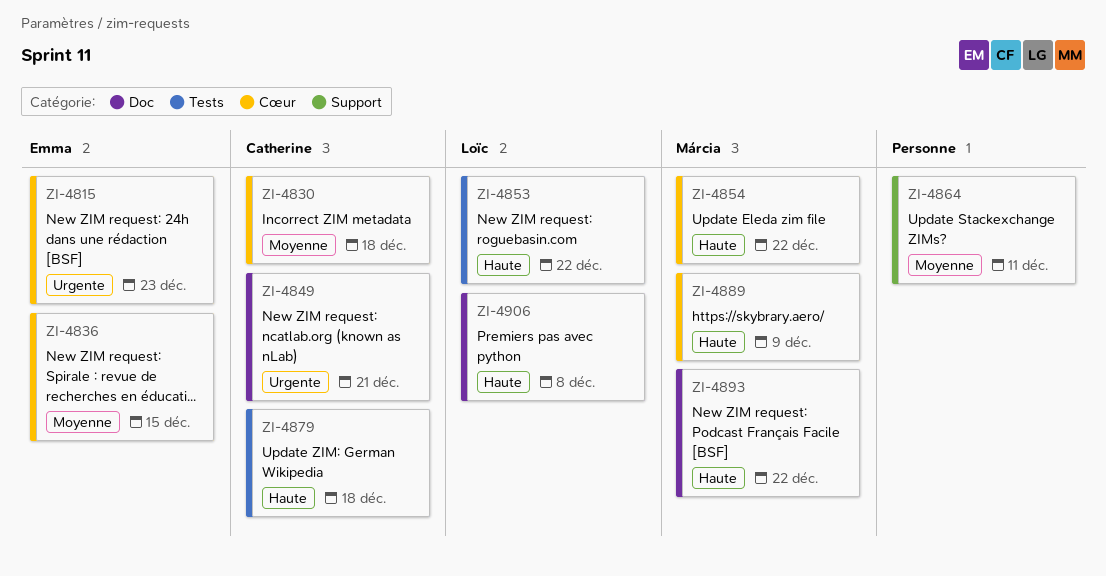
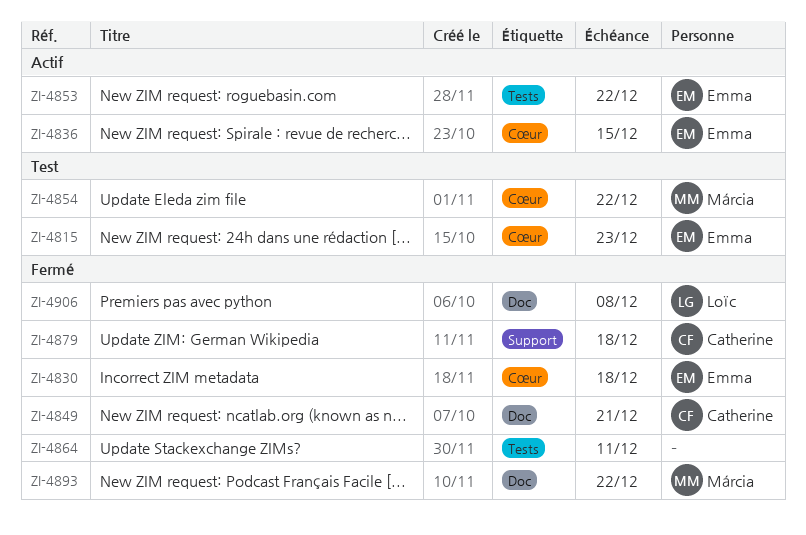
ZI-4830, owner: Catherine -> Emma
ZI-4853, owner: Loïc -> Emma
ZI-4864, label: Support -> Tests
ZI-4879, label: Tests -> Support
ZI-4889: present -> none

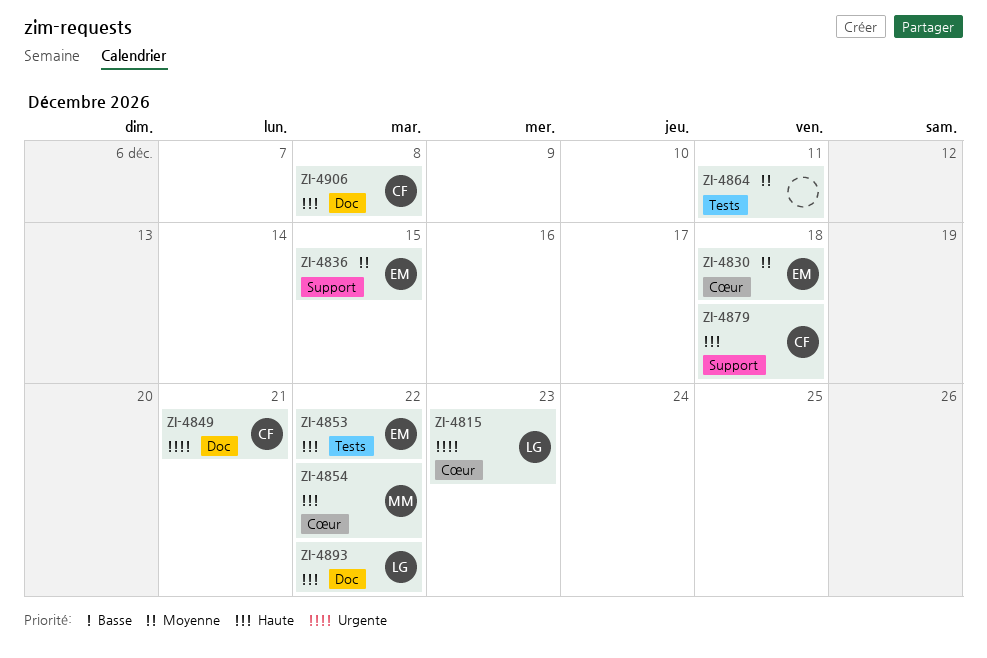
ZI-4815, owner: Emma -> Loïc
ZI-4836, label: Cœur -> Support
ZI-4893, owner: Márcia -> Loïc
ZI-4906, owner: Loïc -> Catherine

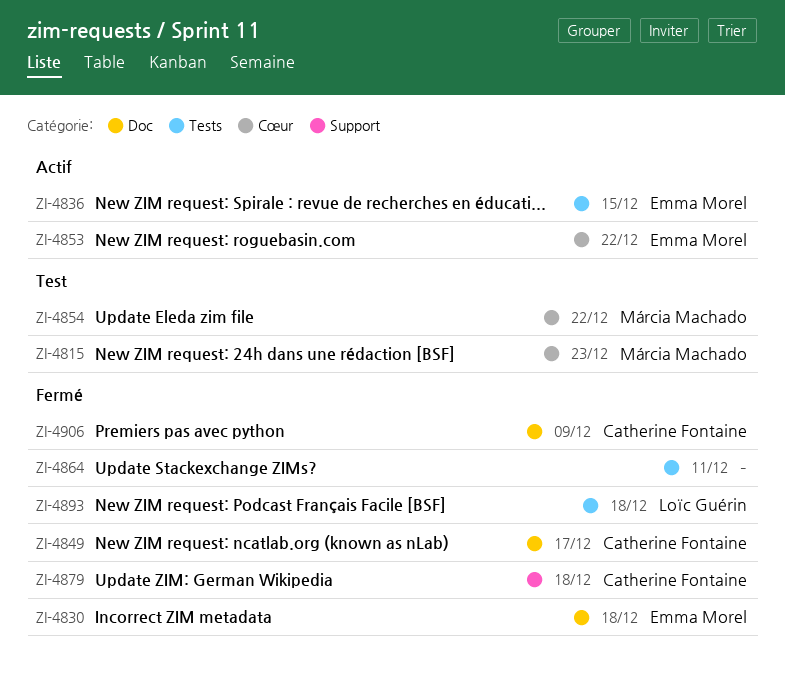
ZI-4815, owner: Loïc Guérin -> Márcia Machado
ZI-4830, label: Cœur -> Doc
ZI-4836, label: Support -> Tests
ZI-4849, due: Dec 21 -> Dec 17
ZI-4853, label: Tests -> Cœur
ZI-4893, label: Doc -> Tests
ZI-4893, due: Dec 22 -> Dec 18
ZI-4906, due: Dec 8 -> Dec 9

